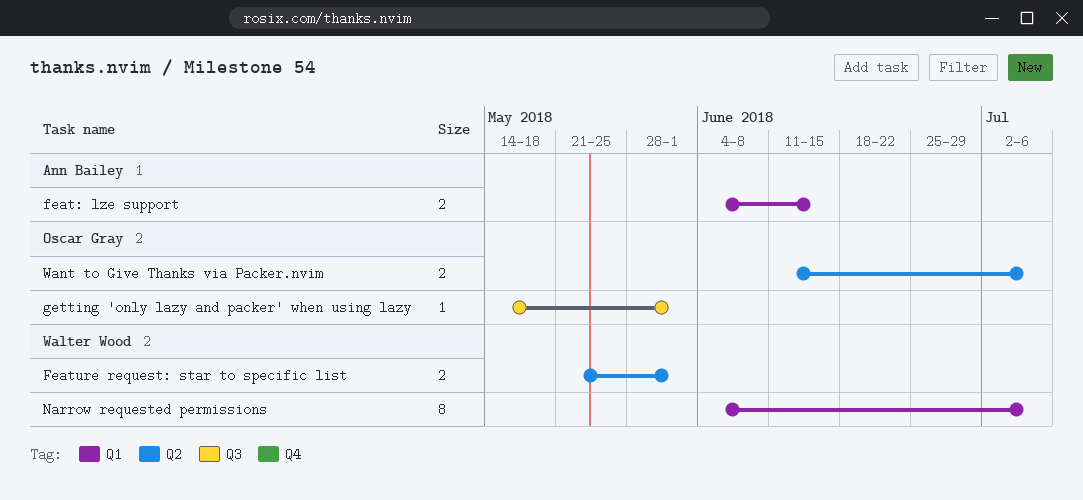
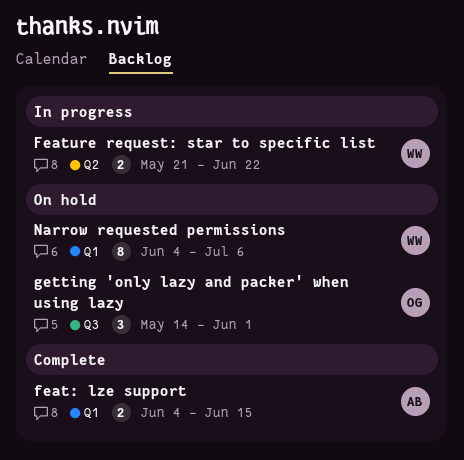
Feature request: star to specific list, due: Jun 1 -> Jun 22
getting 'only lazy and packer' when using lazy, estimate: 1 -> 3
Want to Give Thanks via Packer.nvim: present -> none

